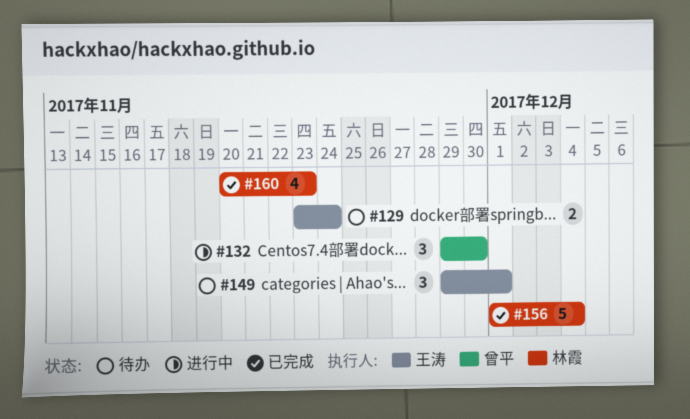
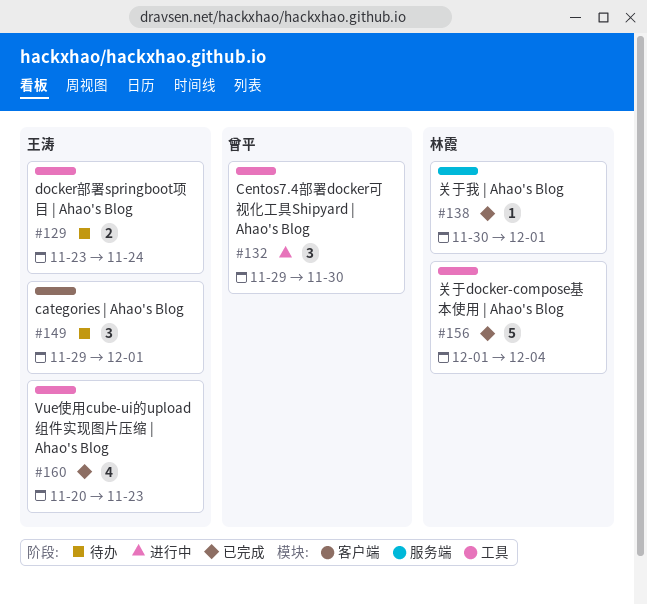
#138: none -> present
#160, owner: 林霞 -> 王涛

